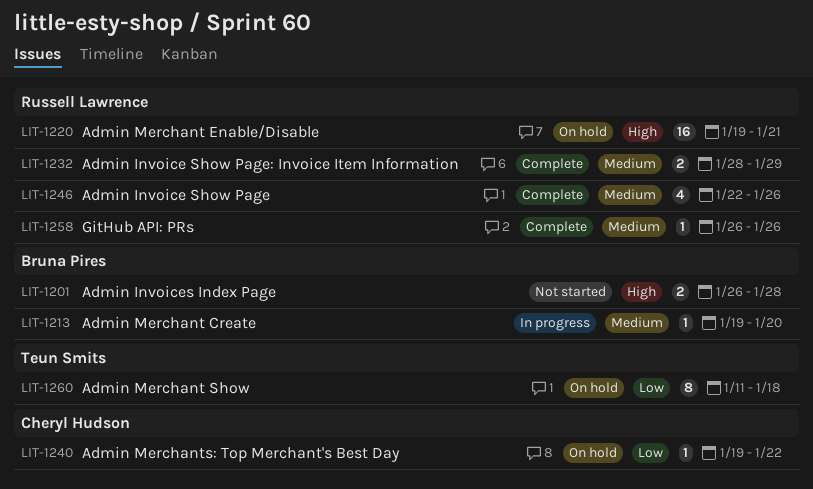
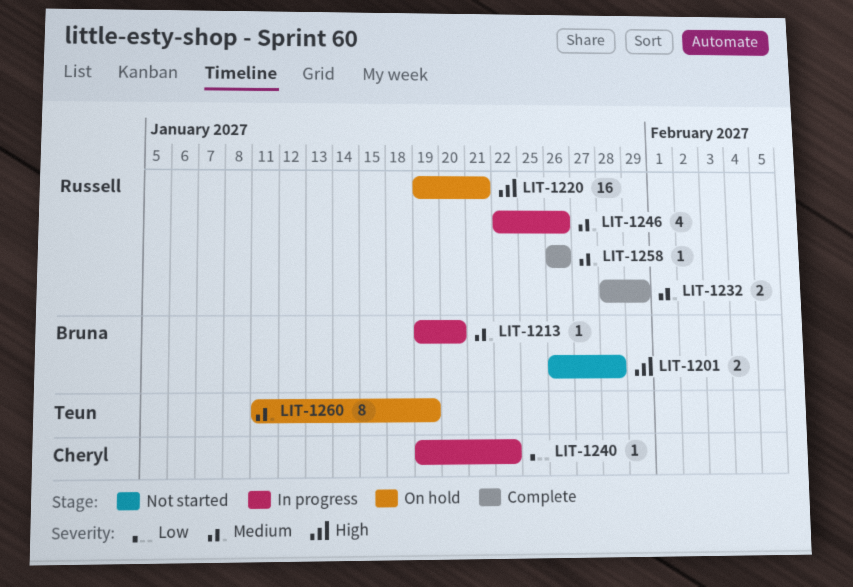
LIT-1240, status: On hold -> In progress
LIT-1246, status: Complete -> In progress
LIT-1260, priority: Low -> Medium
LIT-1260, due: Jan 18 -> Jan 19

